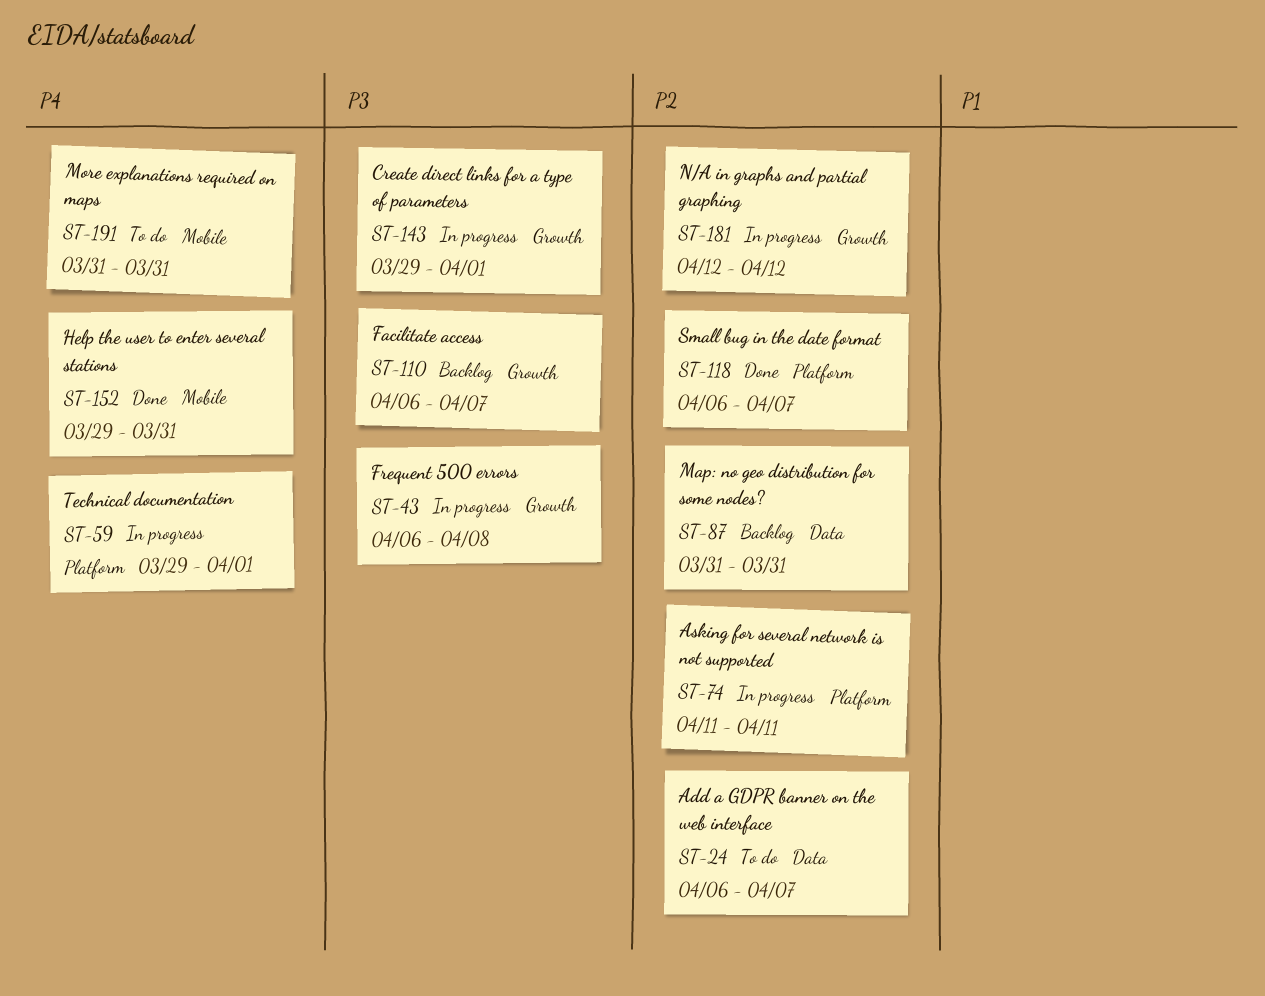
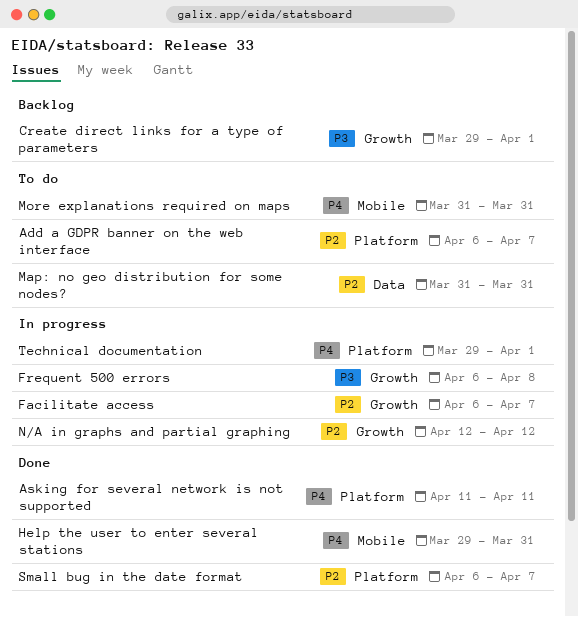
Add a GDPR banner on the web interface, label: Data -> Platform
Asking for several network is not supported, status: In progress -> Done
Asking for several network is not supported, priority: P2 -> P4
Create direct links for a type of parameters, status: In progress -> Backlog
Facilitate access, status: Backlog -> In progress
Facilitate access, priority: P3 -> P2
Map: no geo distribution for some nodes?, status: Backlog -> To do

